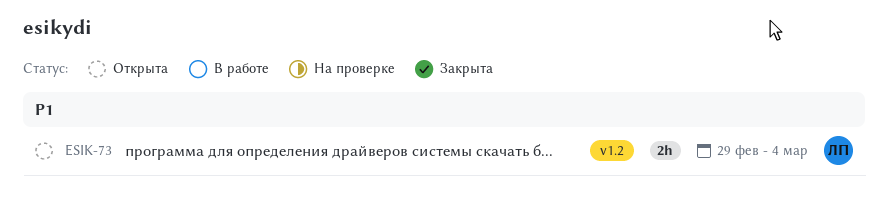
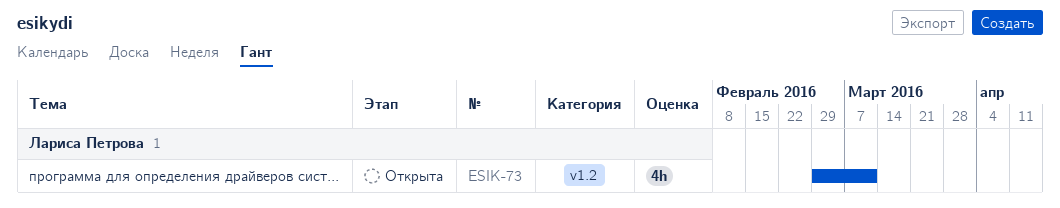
ESIK-73, estimate: 2h -> 4h
ESIK-73, due: Mar 4 -> Mar 11

